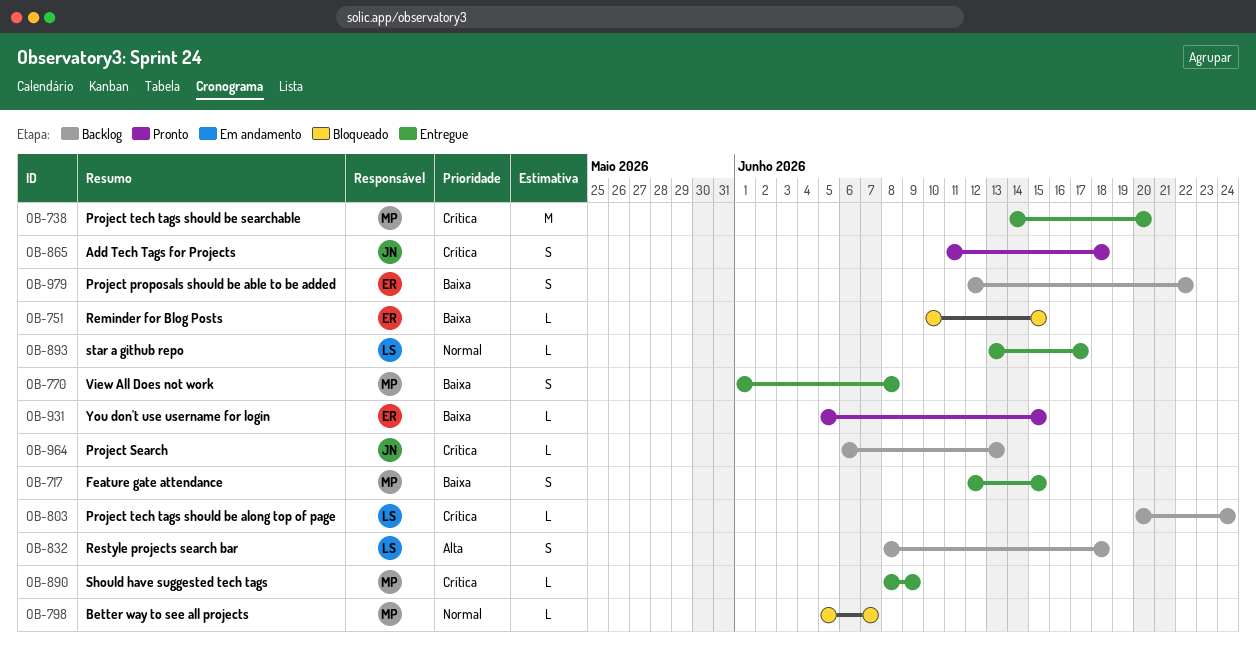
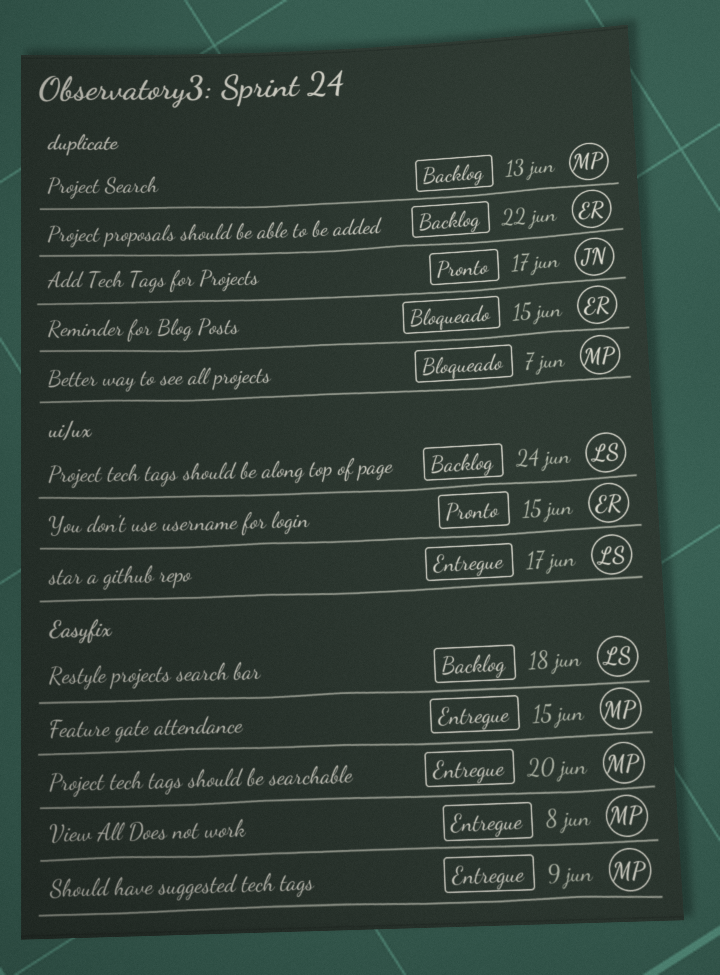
Add Tech Tags for Projects, due: Jun 18 -> Jun 17
Project Search, owner: JN -> MP

